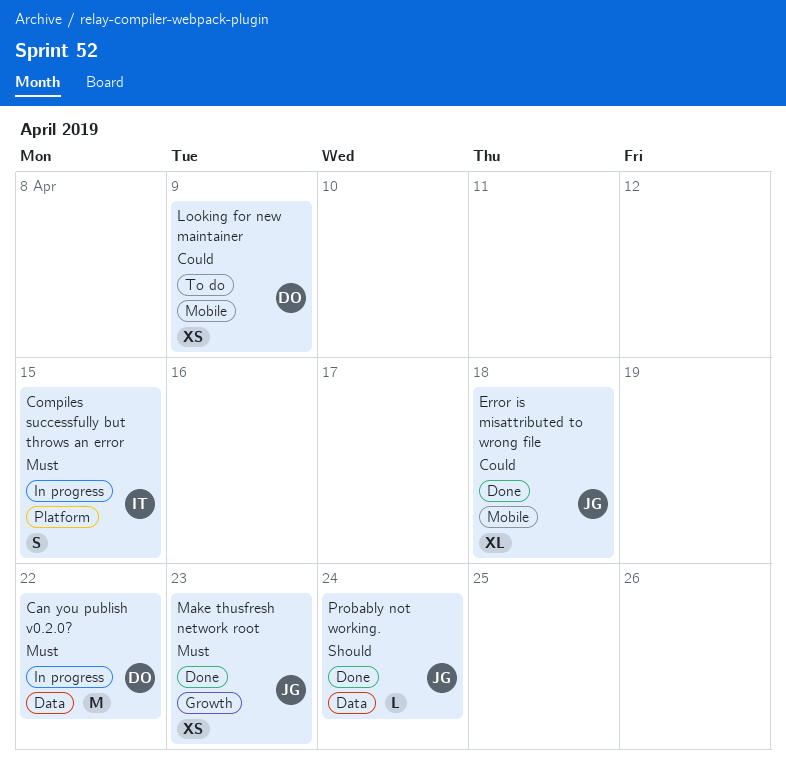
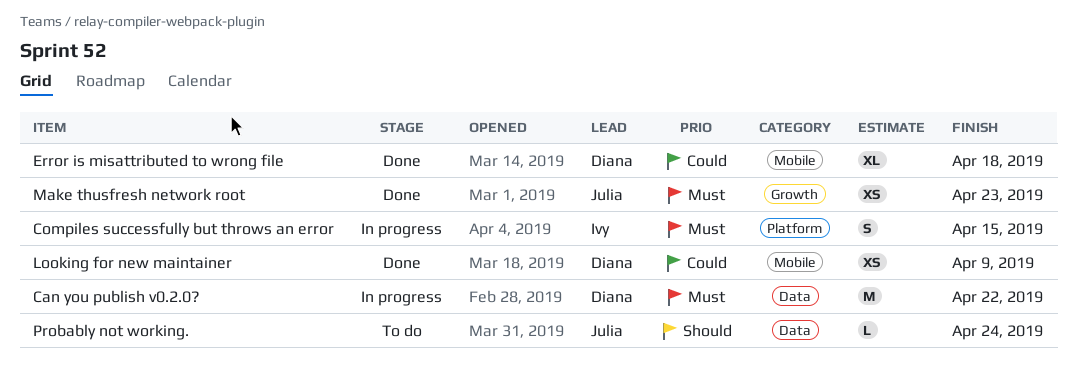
Error is misattributed to wrong file, owner: Julia -> Diana
Looking for new maintainer, status: To do -> Done
Probably not working., status: Done -> To do

